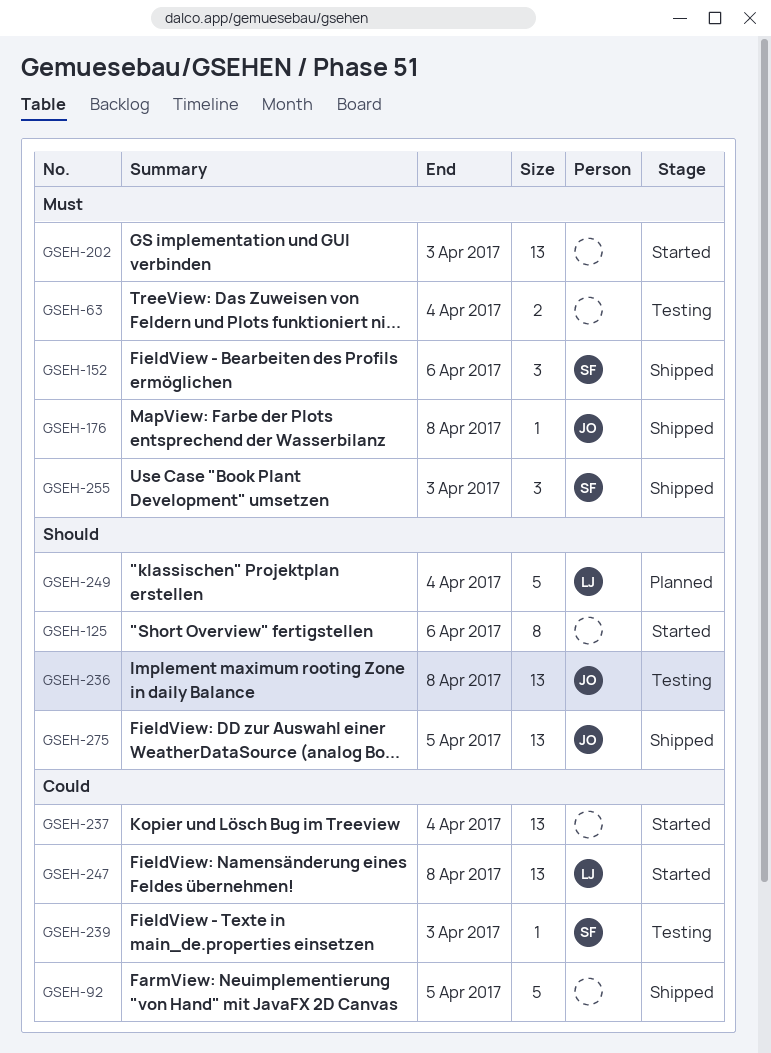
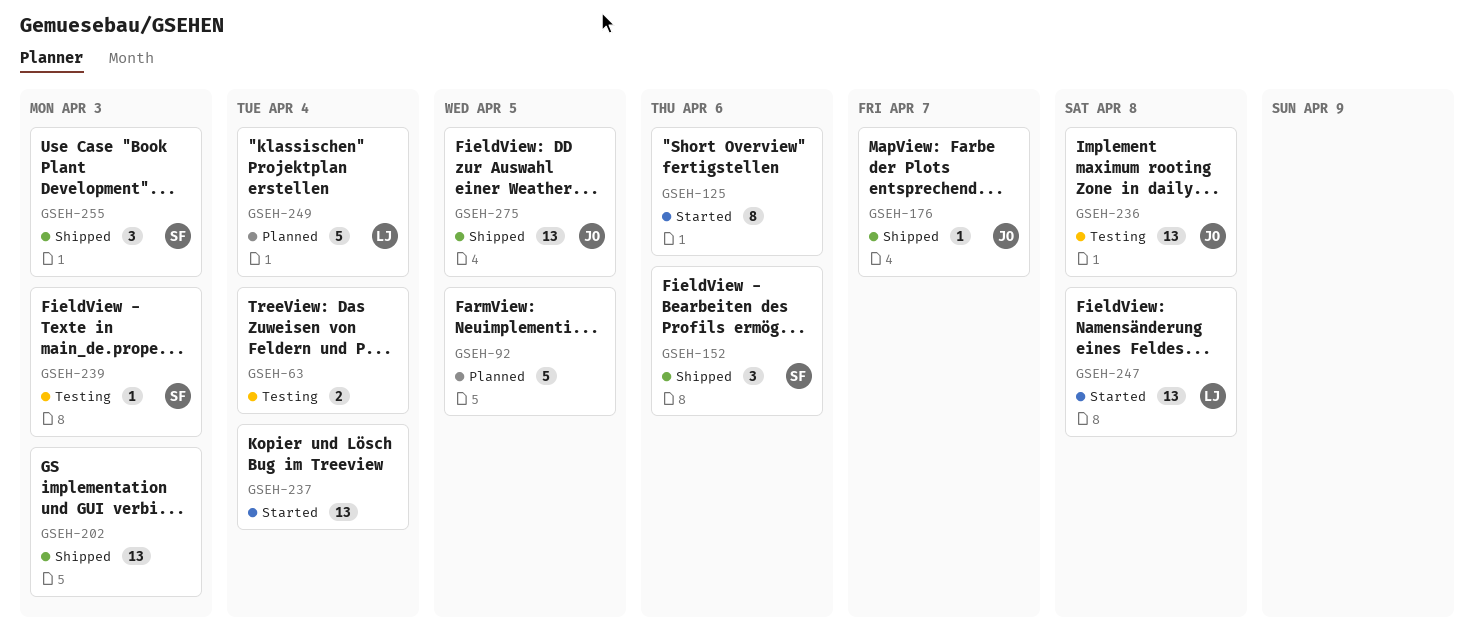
GSEH-92, status: Shipped -> Planned
GSEH-176, due: Apr 8 -> Apr 7
GSEH-202, status: Started -> Shipped

